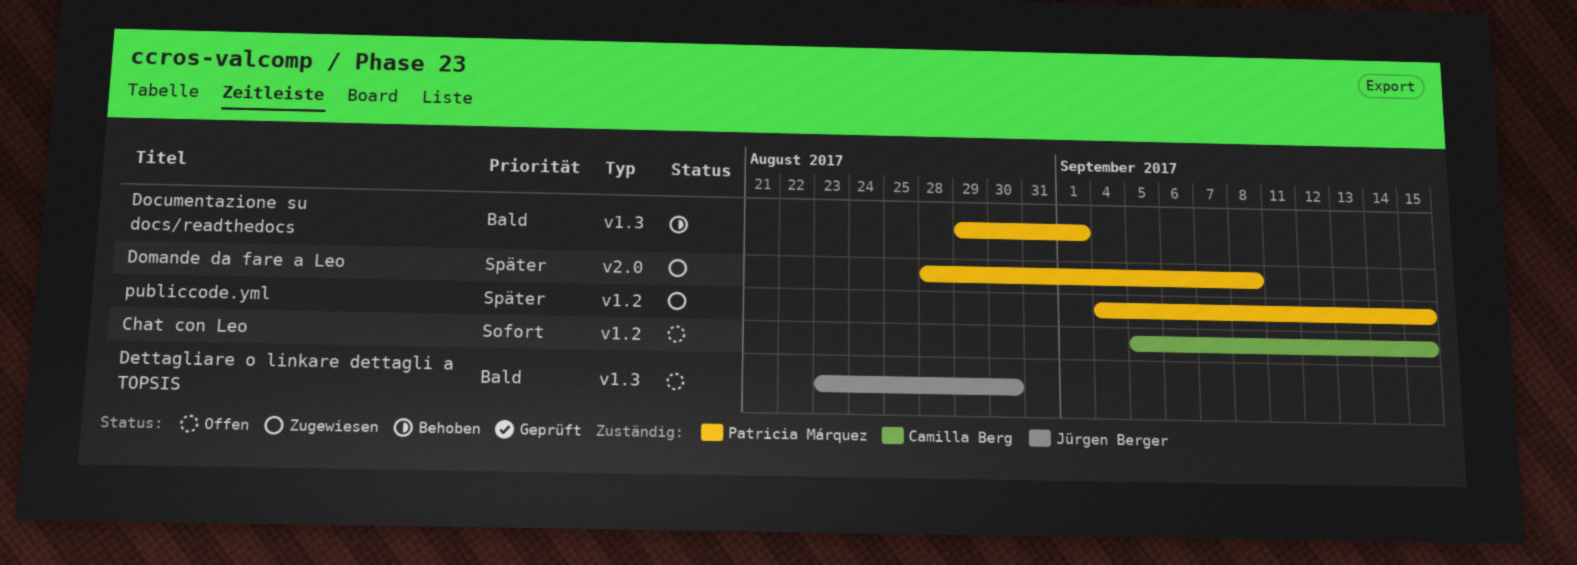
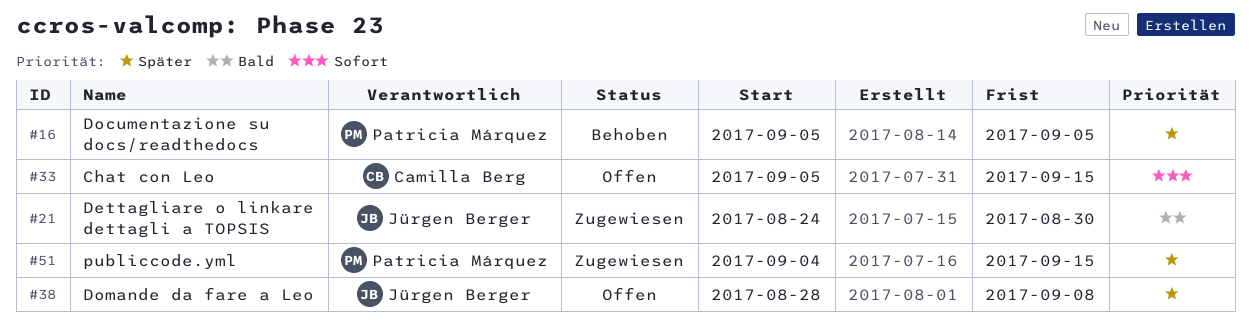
Dettagliare o linkare dettagli a TOPSIS, status: Offen -> Zugewiesen
Dettagliare o linkare dettagli a TOPSIS, start: Aug 23 -> Aug 24
Documentazione su docs/readthedocs, priority: Bald -> Später
Documentazione su docs/readthedocs, start: Aug 29 -> Sep 5
Documentazione su docs/readthedocs, due: Sep 1 -> Sep 5
Domande da fare a Leo, status: Zugewiesen -> Offen
Domande da fare a Leo, owner: Patricia Márquez -> Jürgen Berger

